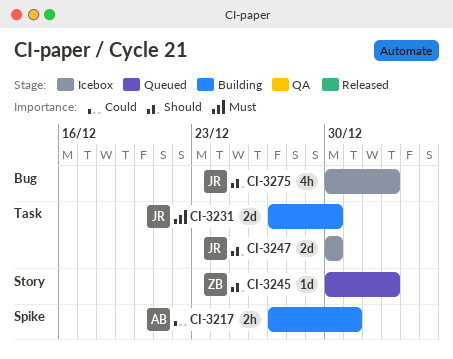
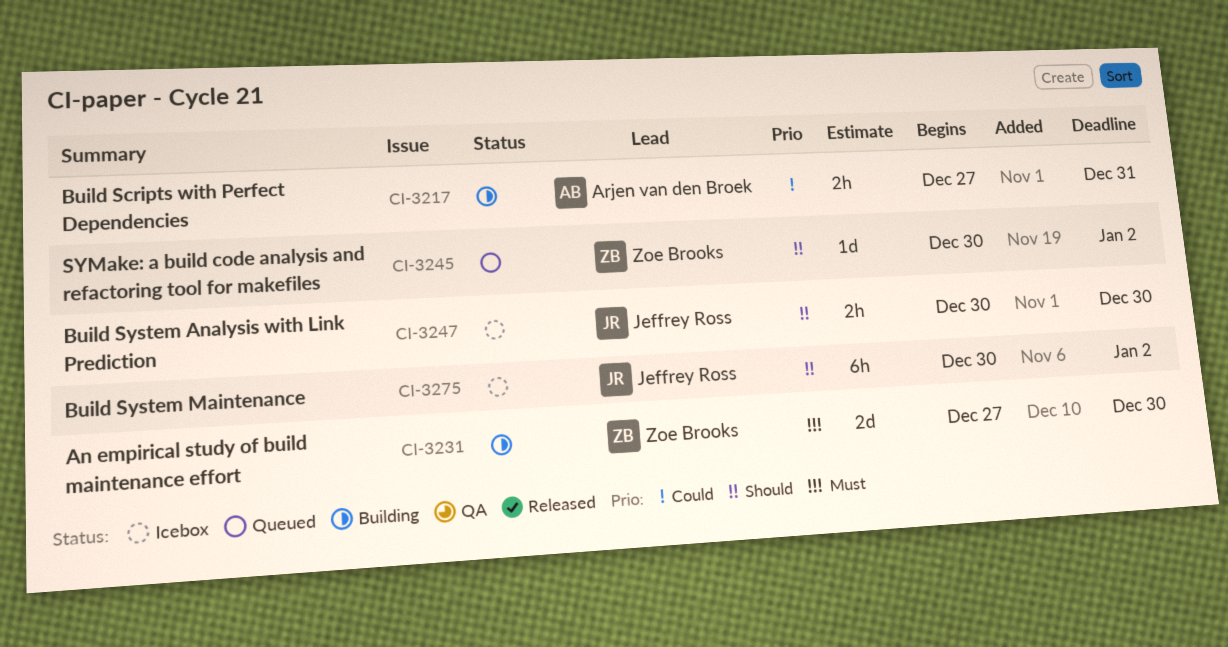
CI-3231, owner: Jeffrey Ross -> Zoe Brooks
CI-3247, estimate: 2d -> 2h
CI-3275, estimate: 4h -> 6h

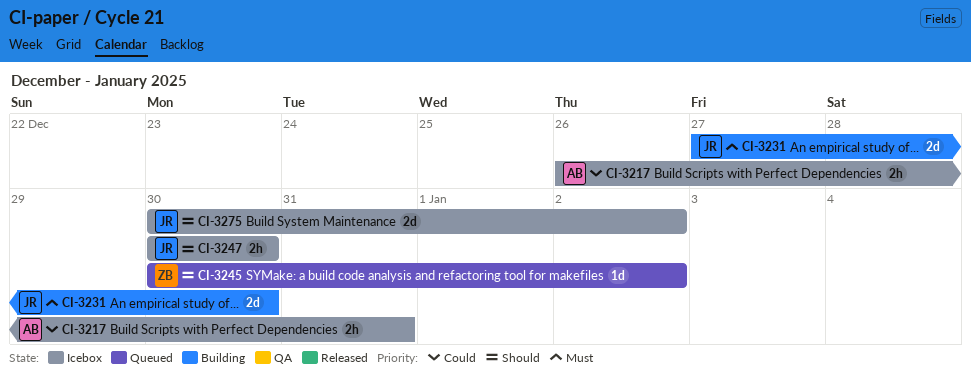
CI-3217, status: Building -> Icebox
CI-3217, start: Dec 27 -> Dec 26
CI-3231, owner: Zoe Brooks -> Jeffrey Ross
CI-3275, estimate: 6h -> 2d

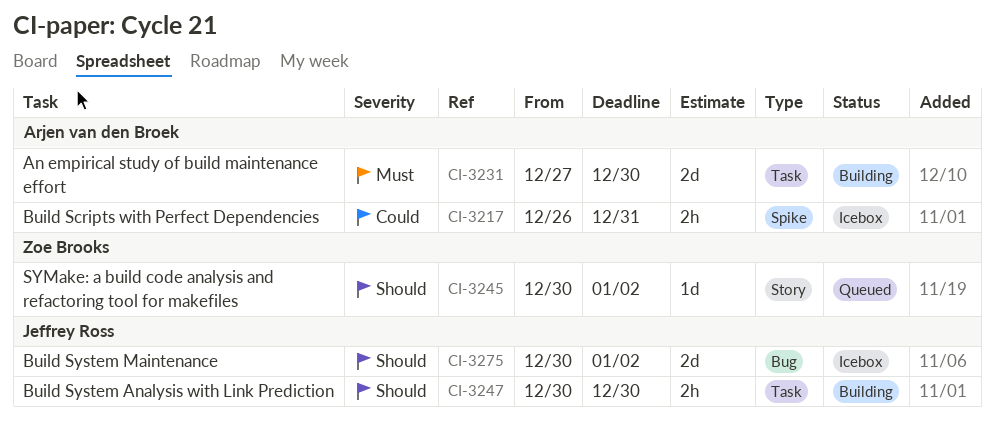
CI-3231, owner: Jeffrey Ross -> Arjen van den Broek
CI-3247, status: Icebox -> Building

